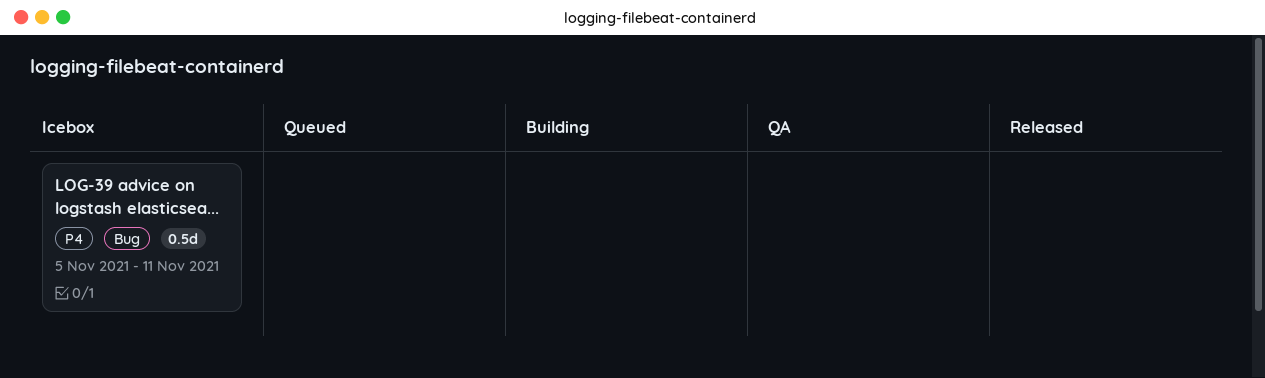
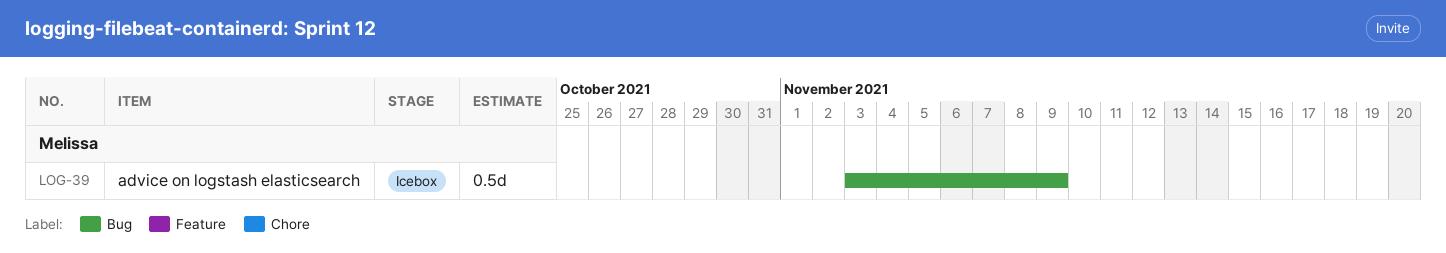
LOG-39, start: Nov 5 -> Nov 3
LOG-39, due: Nov 11 -> Nov 9

